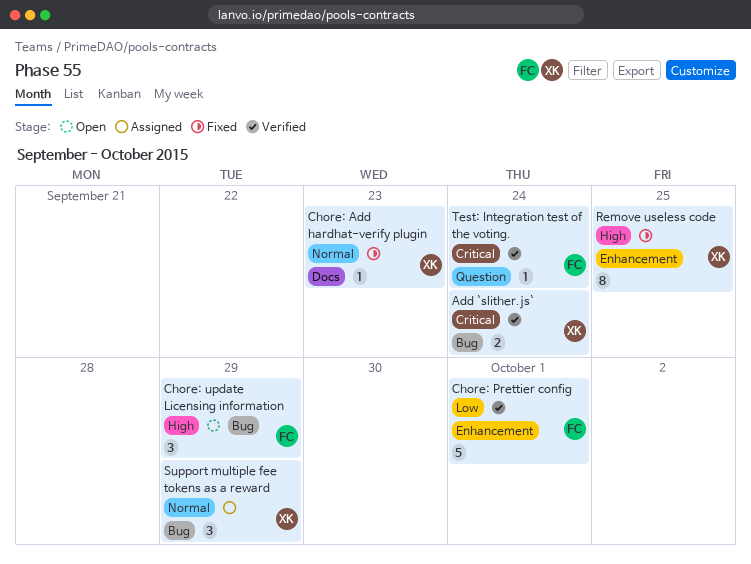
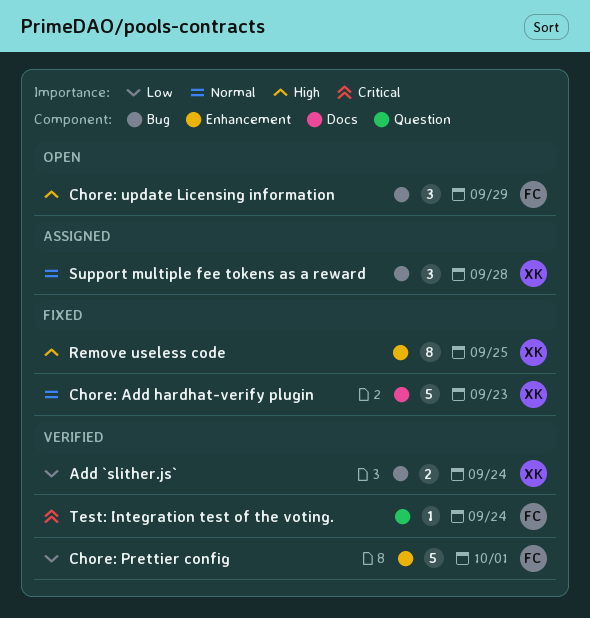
Add `slither.js`, priority: Critical -> Low
Chore: Add hardhat-verify plugin, estimate: 1 -> 5
Support multiple fee tokens as a reward, due: Sep 29 -> Sep 28

